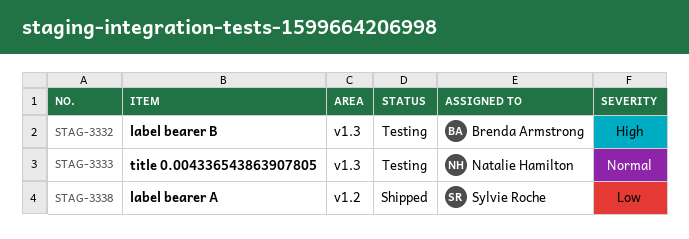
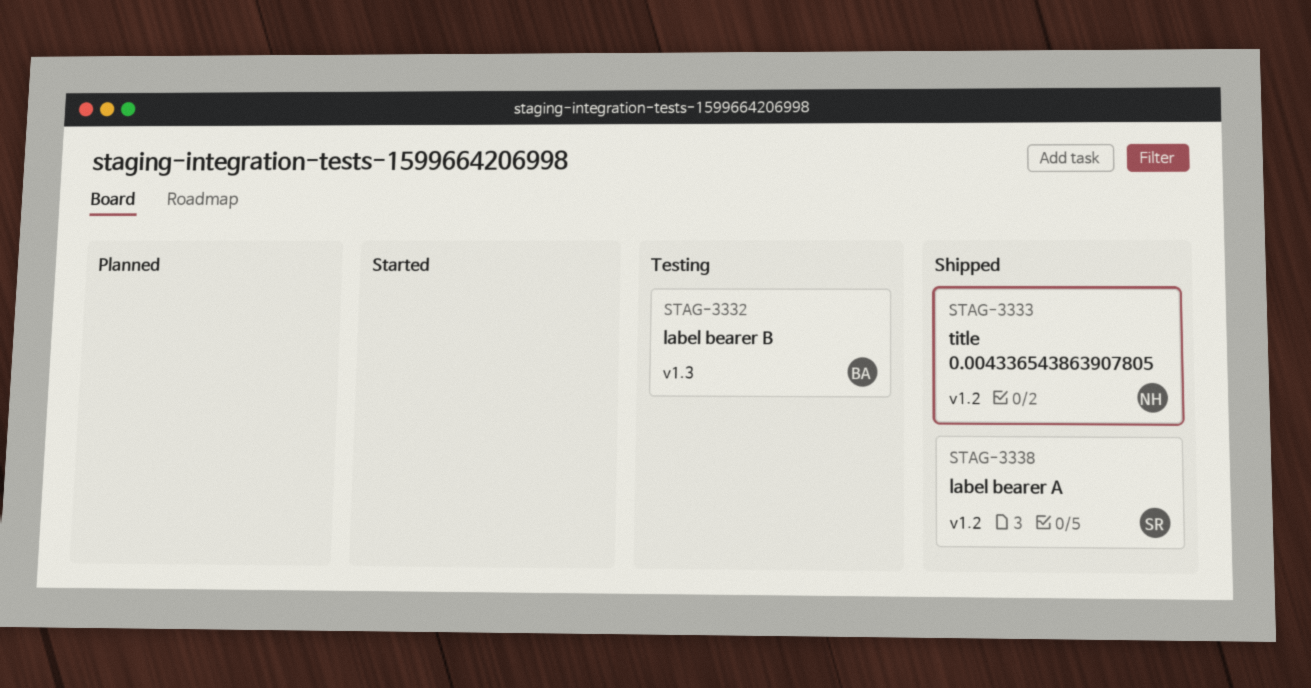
STAG-3333, status: Testing -> Shipped
STAG-3333, label: v1.3 -> v1.2

